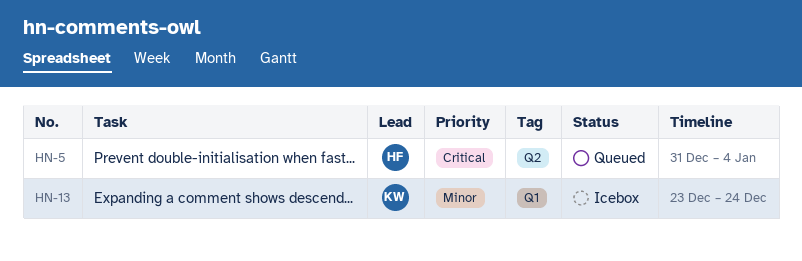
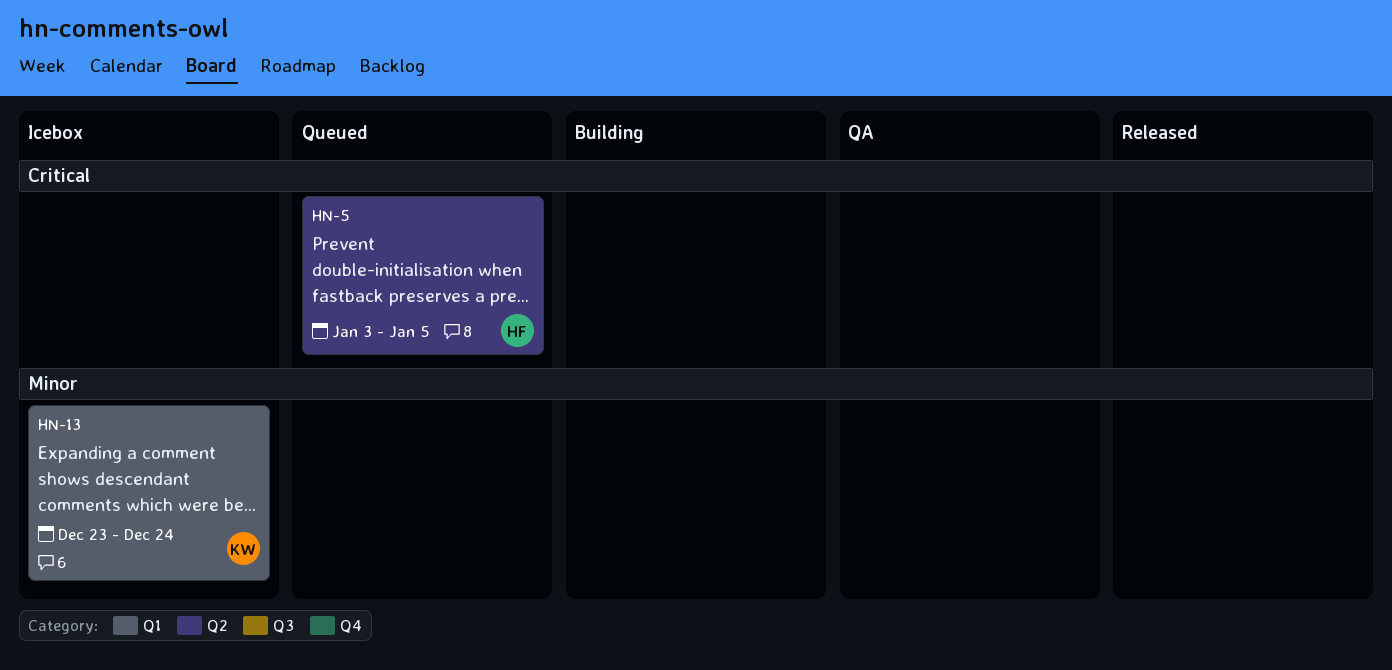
HN-5, start: Dec 31 -> Jan 3
HN-5, due: Jan 4 -> Jan 5

